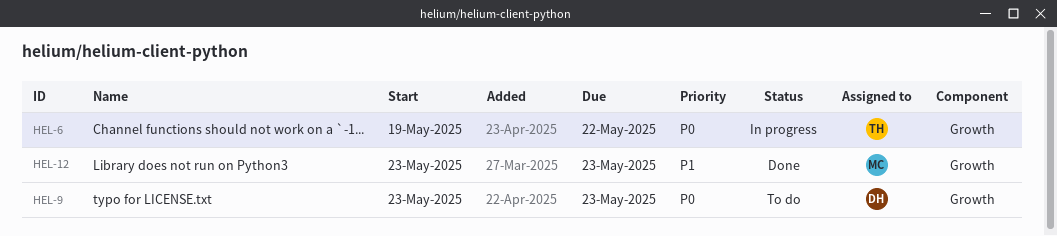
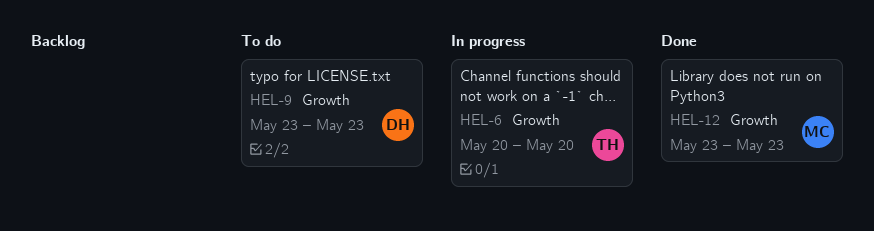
HEL-6, start: May 19 -> May 20
HEL-6, due: May 22 -> May 20

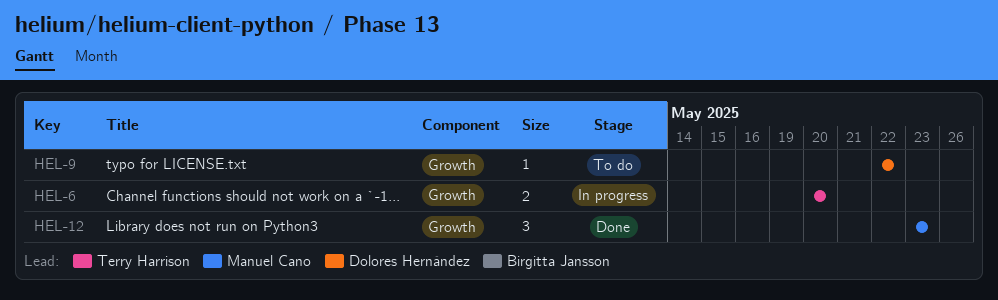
HEL-9, start: May 23 -> May 22
HEL-9, due: May 23 -> May 22

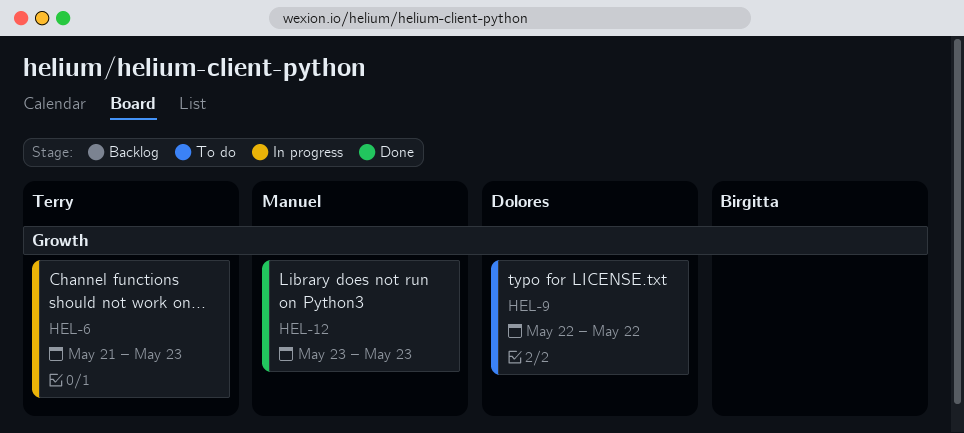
HEL-6, start: May 20 -> May 21
HEL-6, due: May 20 -> May 23

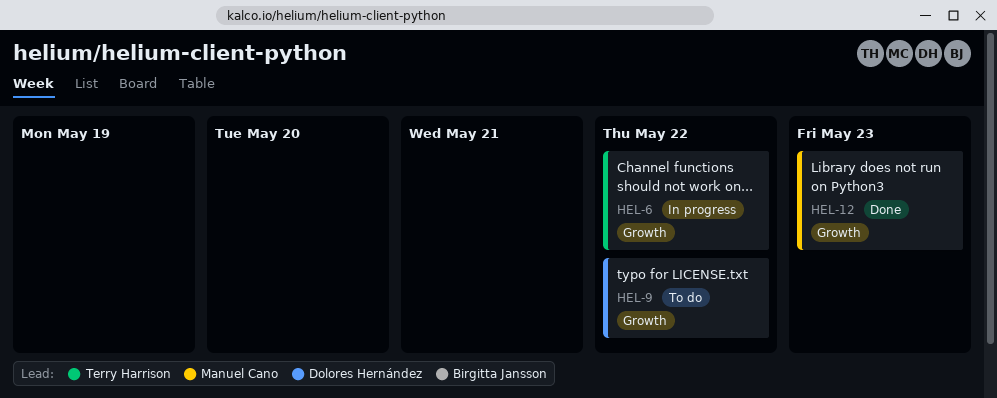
HEL-6, due: May 23 -> May 22

